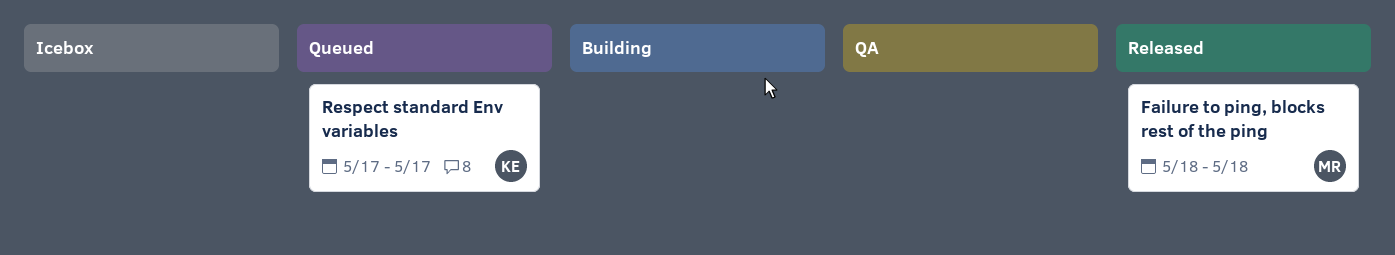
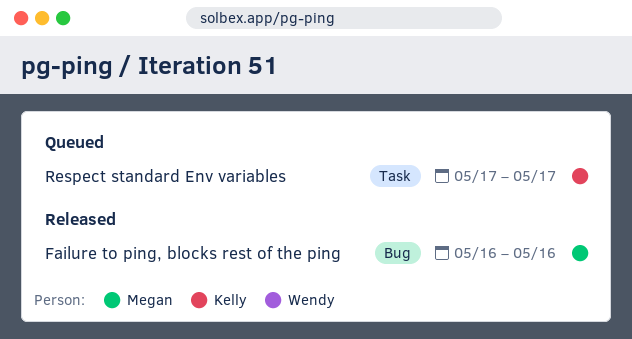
Failure to ping, blocks rest of the ping, start: May 18 -> May 16
Failure to ping, blocks rest of the ping, due: May 18 -> May 16

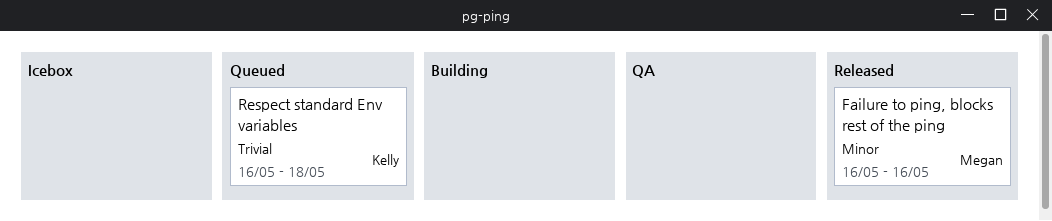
Respect standard Env variables, start: May 17 -> May 16
Respect standard Env variables, due: May 17 -> May 18

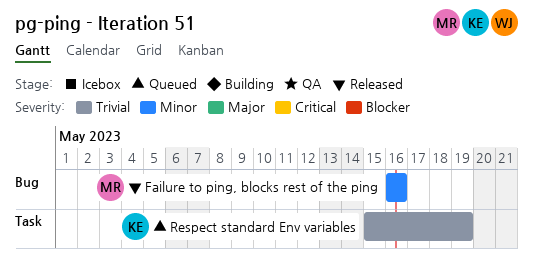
Respect standard Env variables, start: May 16 -> May 15
Respect standard Env variables, due: May 18 -> May 19

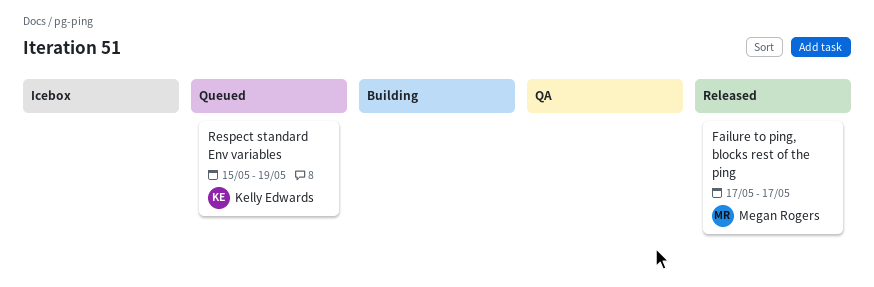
Failure to ping, blocks rest of the ping, start: May 16 -> May 17
Failure to ping, blocks rest of the ping, due: May 16 -> May 17

